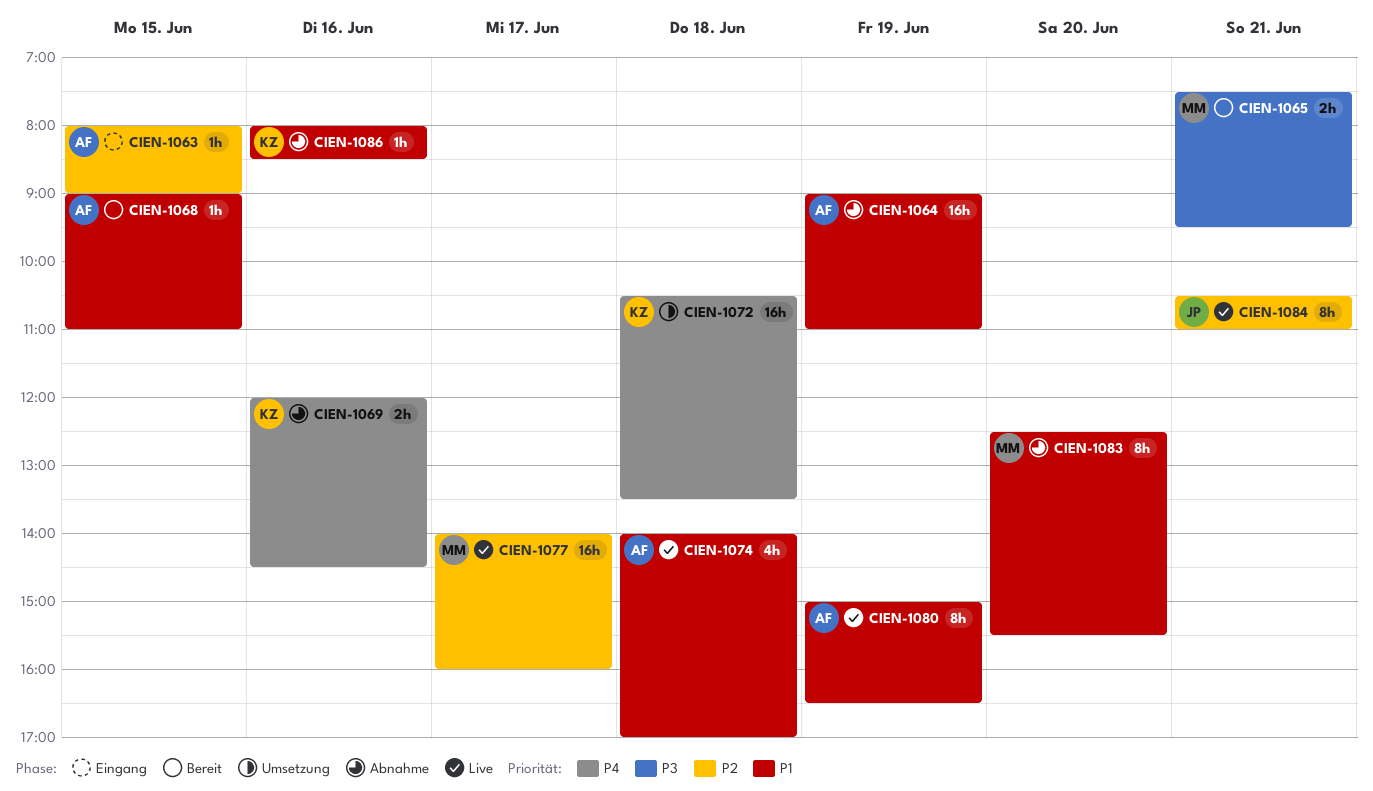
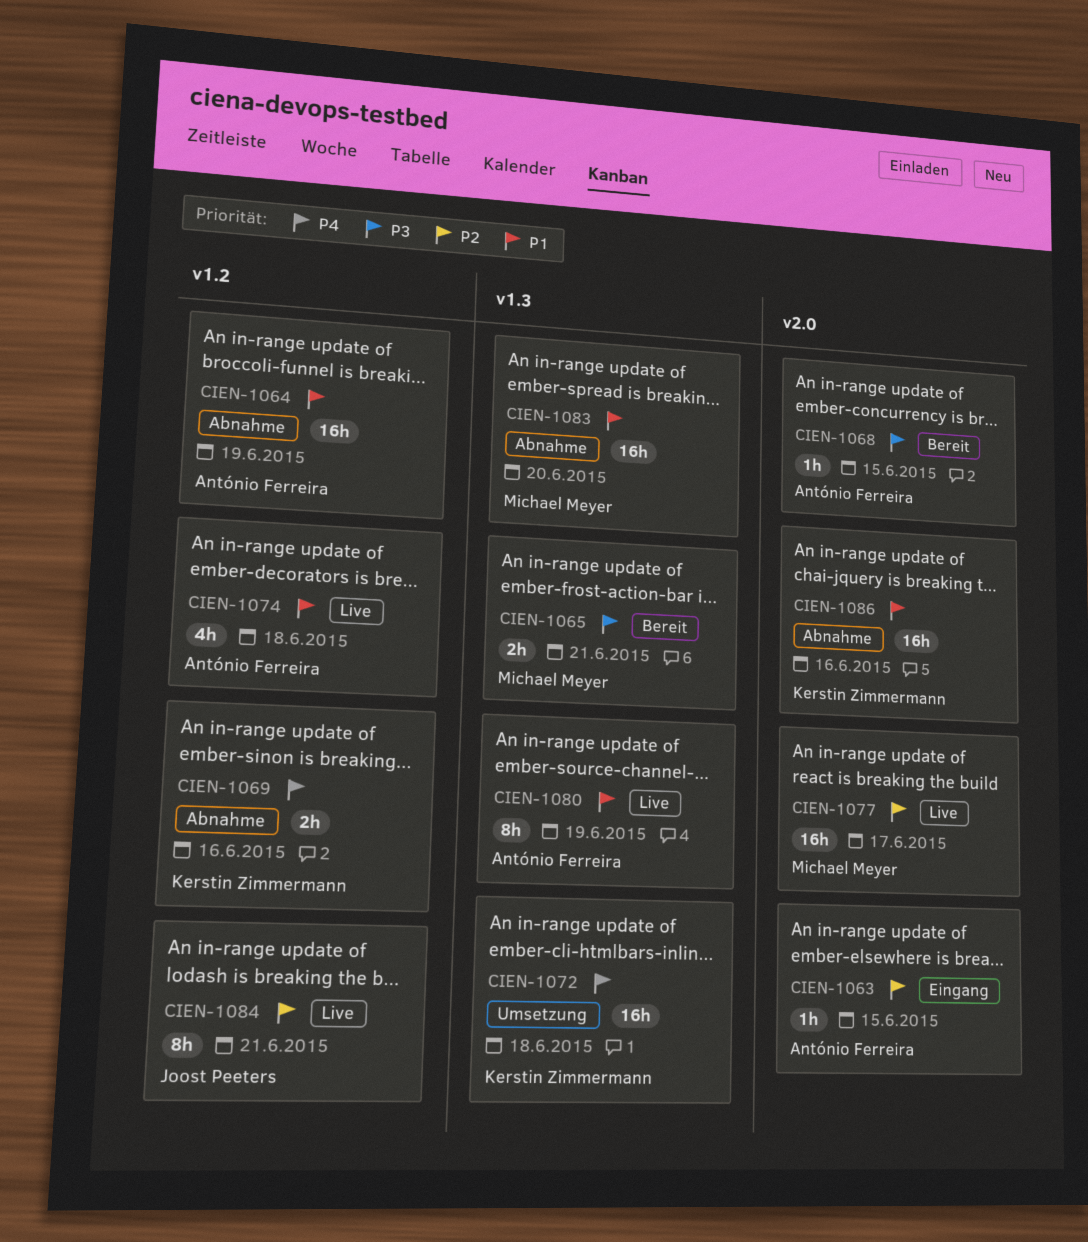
CIEN-1068, priority: P1 -> P3
CIEN-1083, estimate: 8h -> 16h
CIEN-1086, estimate: 1h -> 16h

